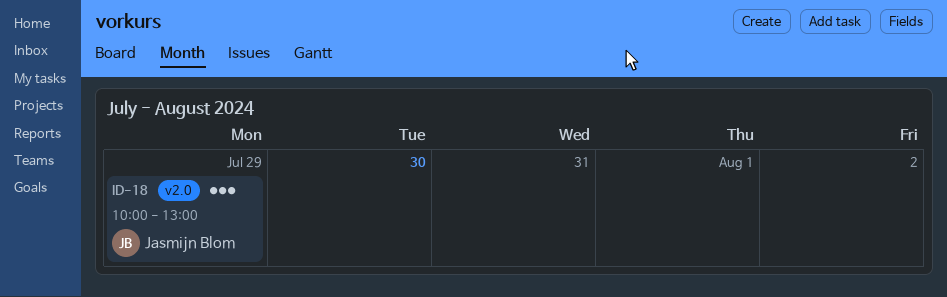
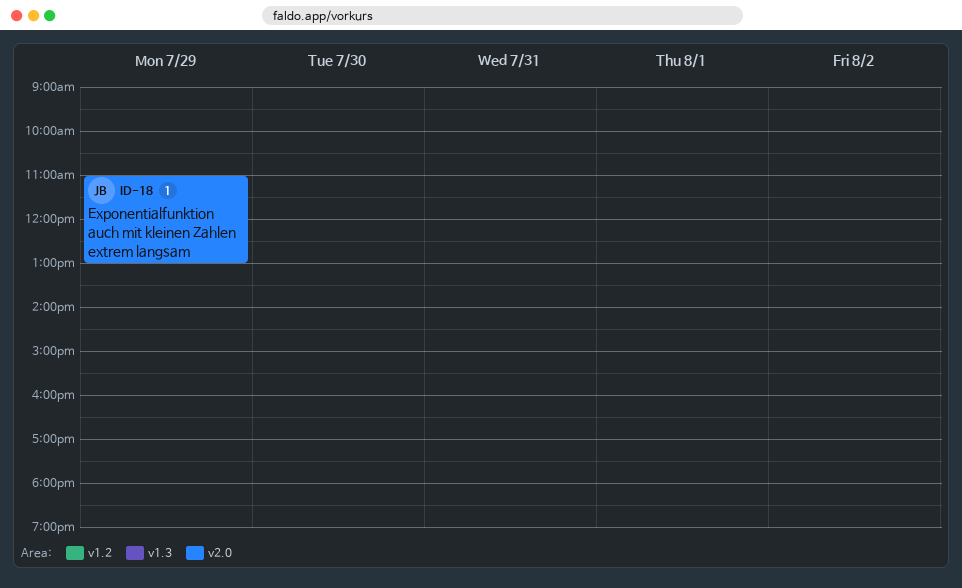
ID-18, estimate: 3 -> 1
ID-18, begins: 10:00 -> 11:00

